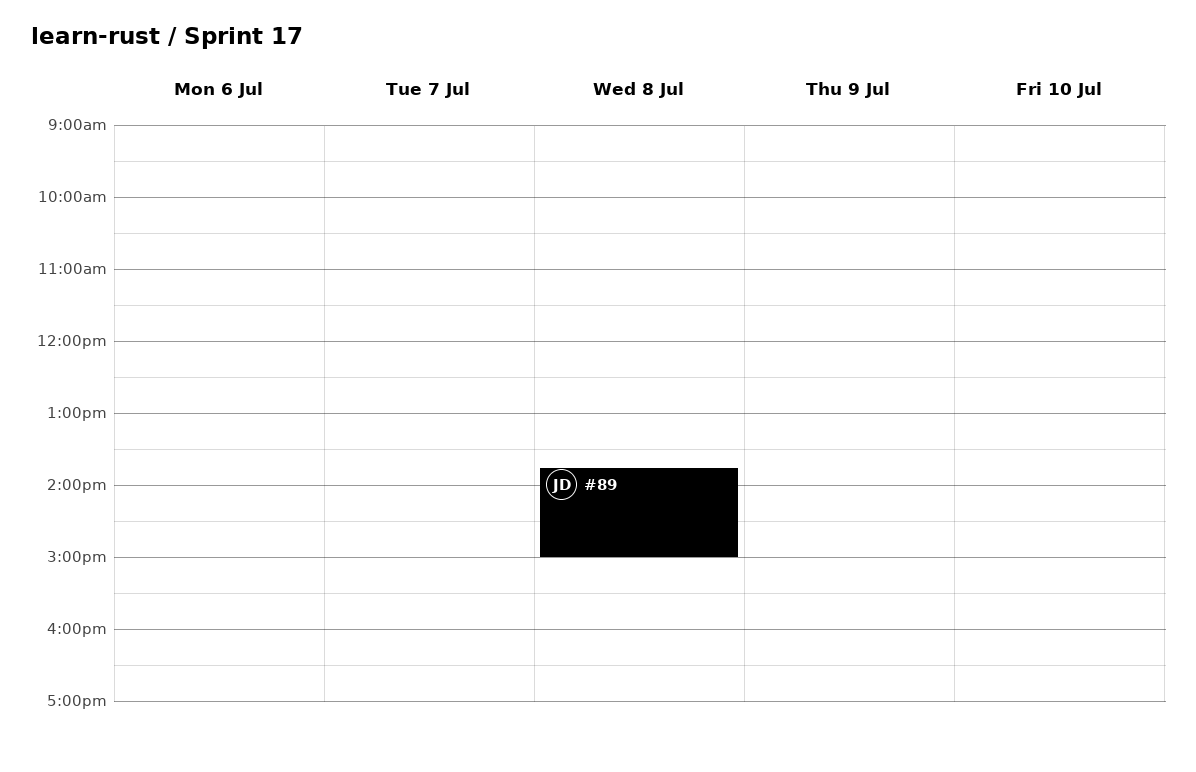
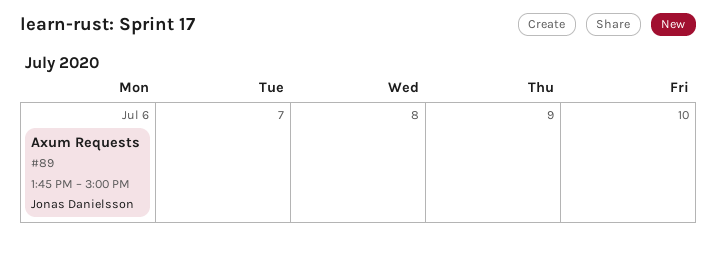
#89, day: Jul 8 -> Jul 6

